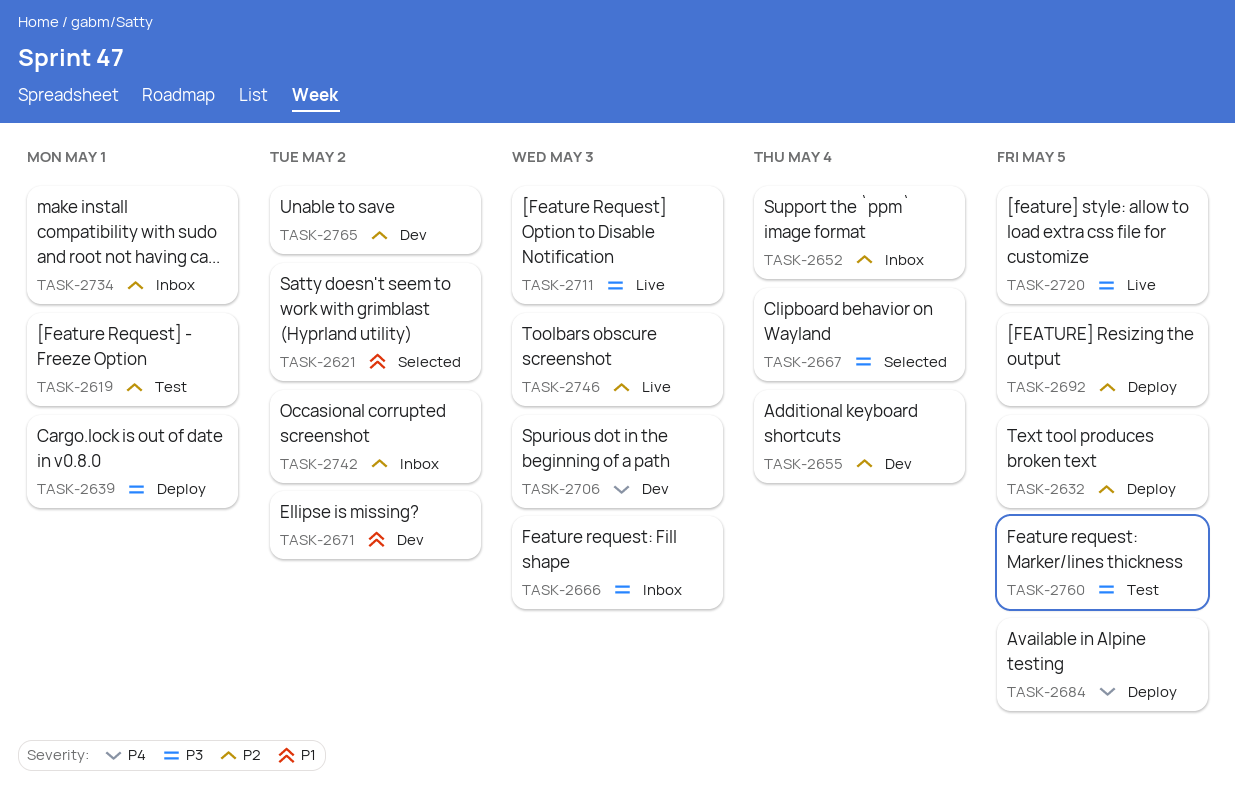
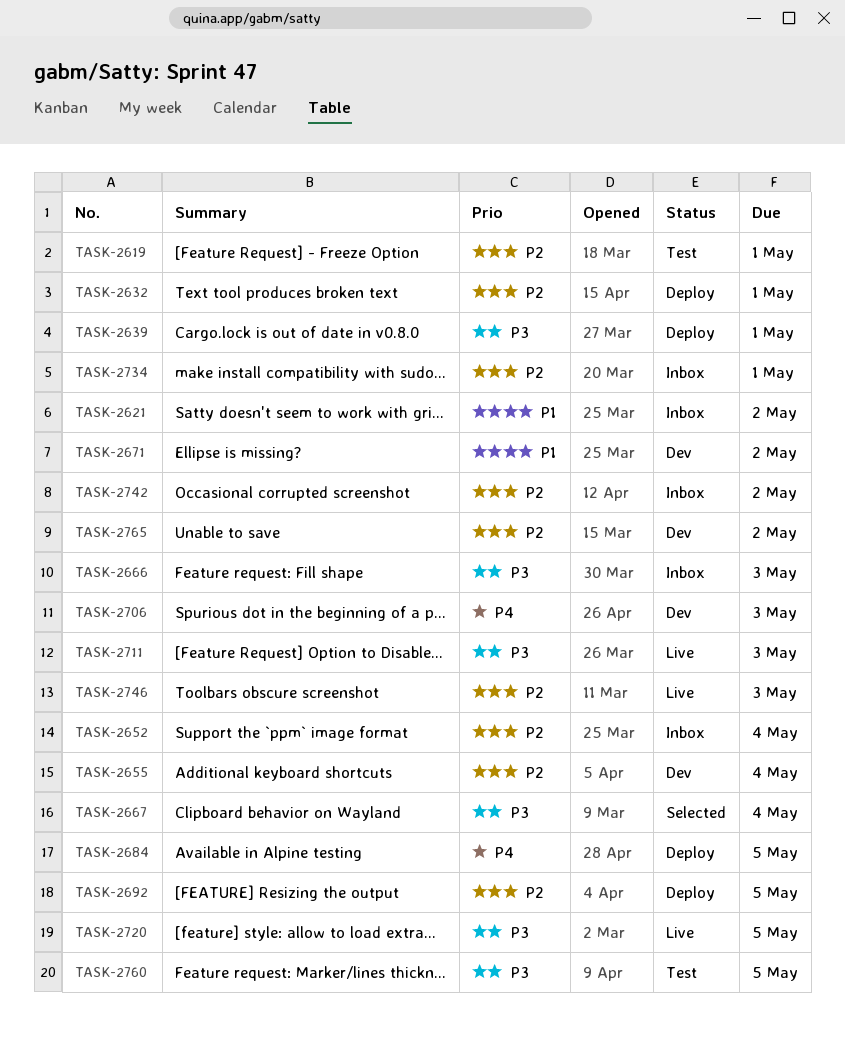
TASK-2621, status: Selected -> Inbox
TASK-2632, due: May 5 -> May 1

